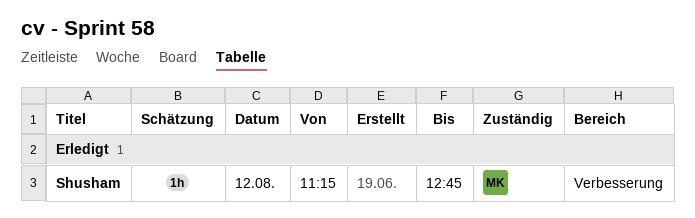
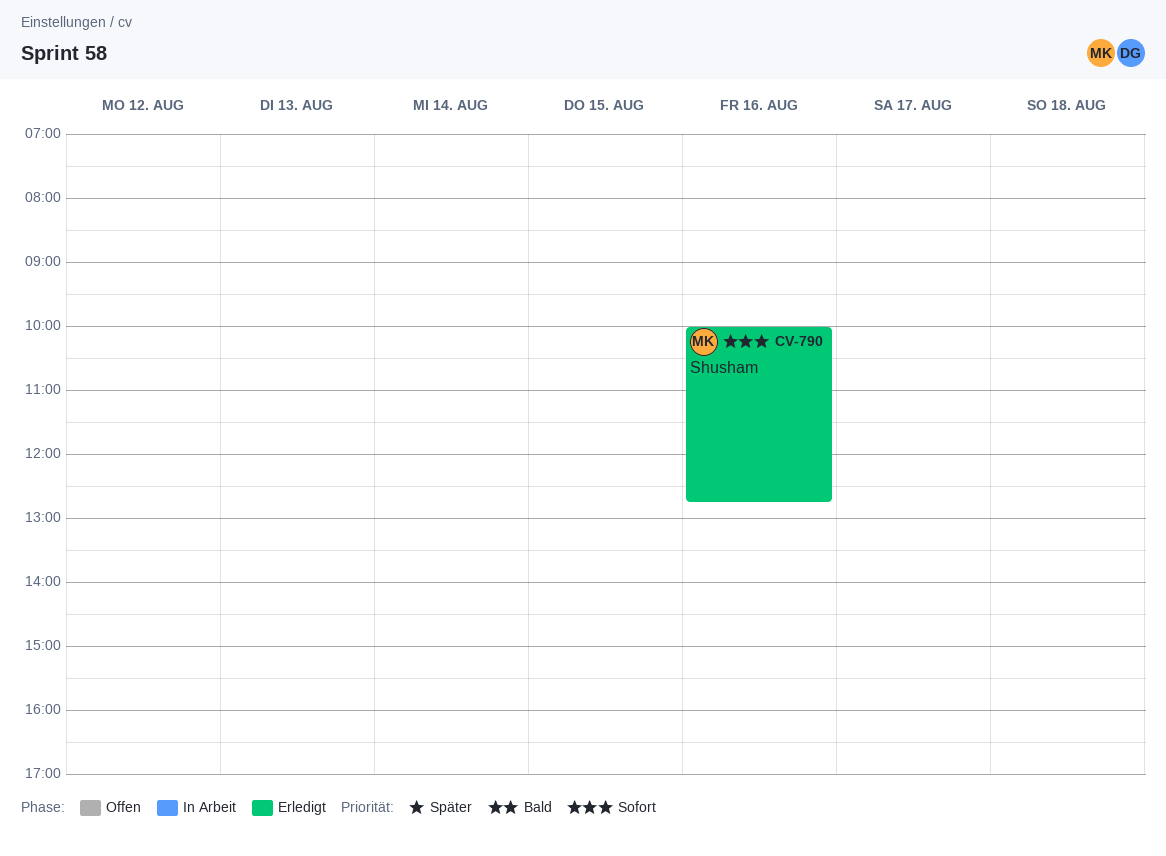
Shusham, day: Aug 12 -> Aug 16
Shusham, begins: 11:15 -> 10:00

